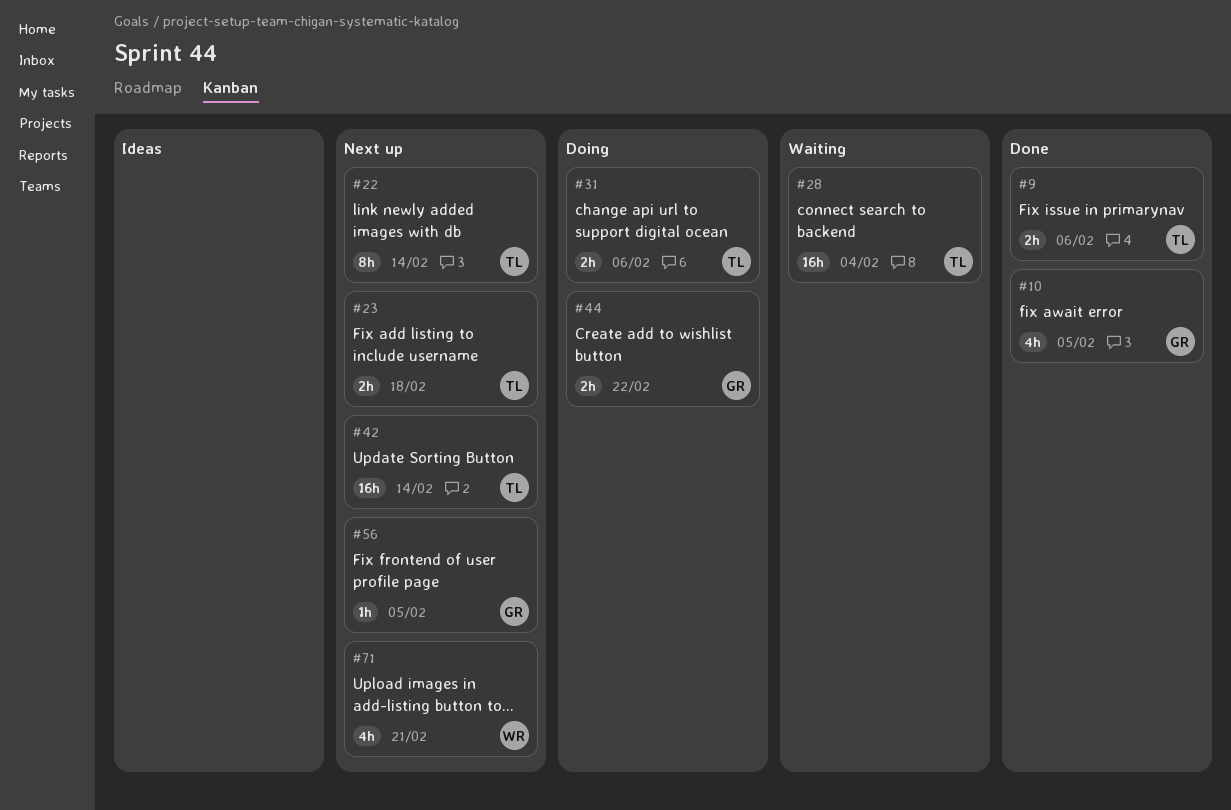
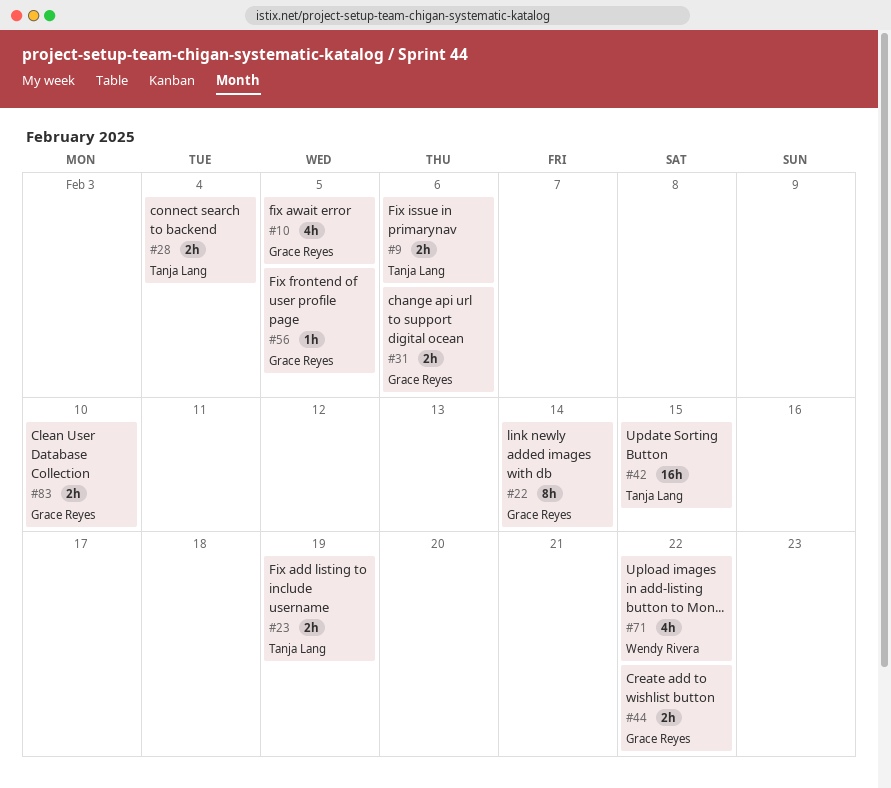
#22, owner: Tanja Lang -> Grace Reyes
#23, due: Feb 18 -> Feb 19
#28, estimate: 16h -> 2h
#31, owner: Tanja Lang -> Grace Reyes
#42, due: Feb 14 -> Feb 15
#71, due: Feb 21 -> Feb 22
#83: none -> present

